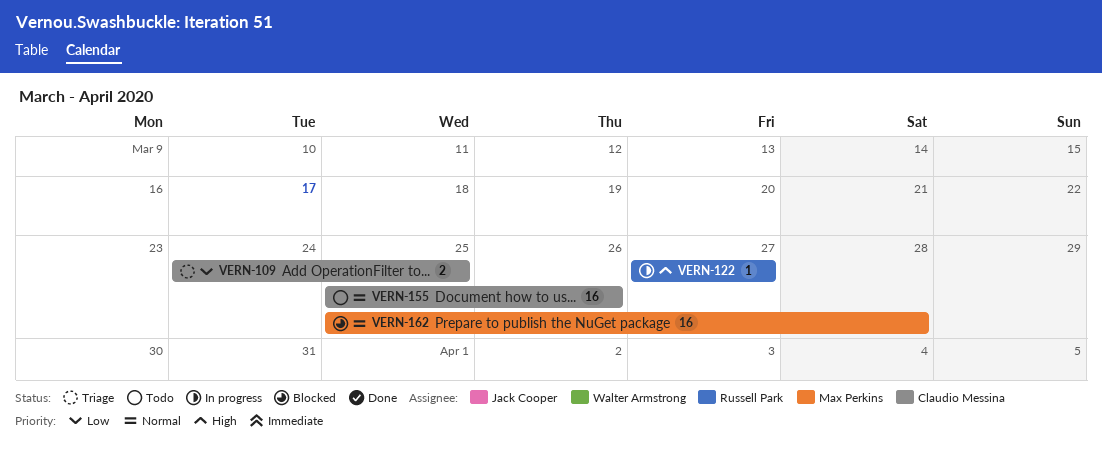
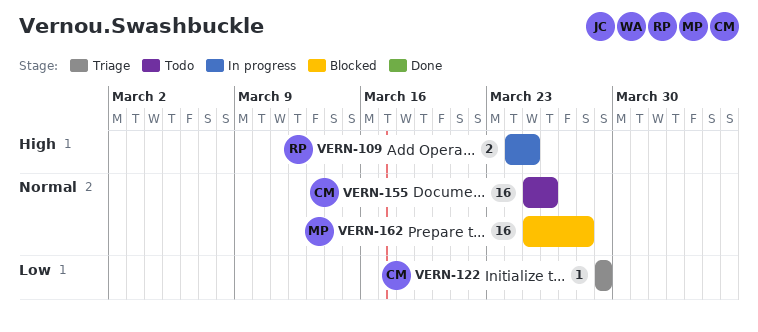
VERN-109, status: Triage -> In progress
VERN-109, owner: Claudio Messina -> Russell Park
VERN-109, priority: Low -> High
VERN-122, status: In progress -> Triage
VERN-122, owner: Russell Park -> Claudio Messina
VERN-122, priority: High -> Low
VERN-122, start: Mar 27 -> Mar 29
VERN-122, due: Mar 27 -> Mar 29

